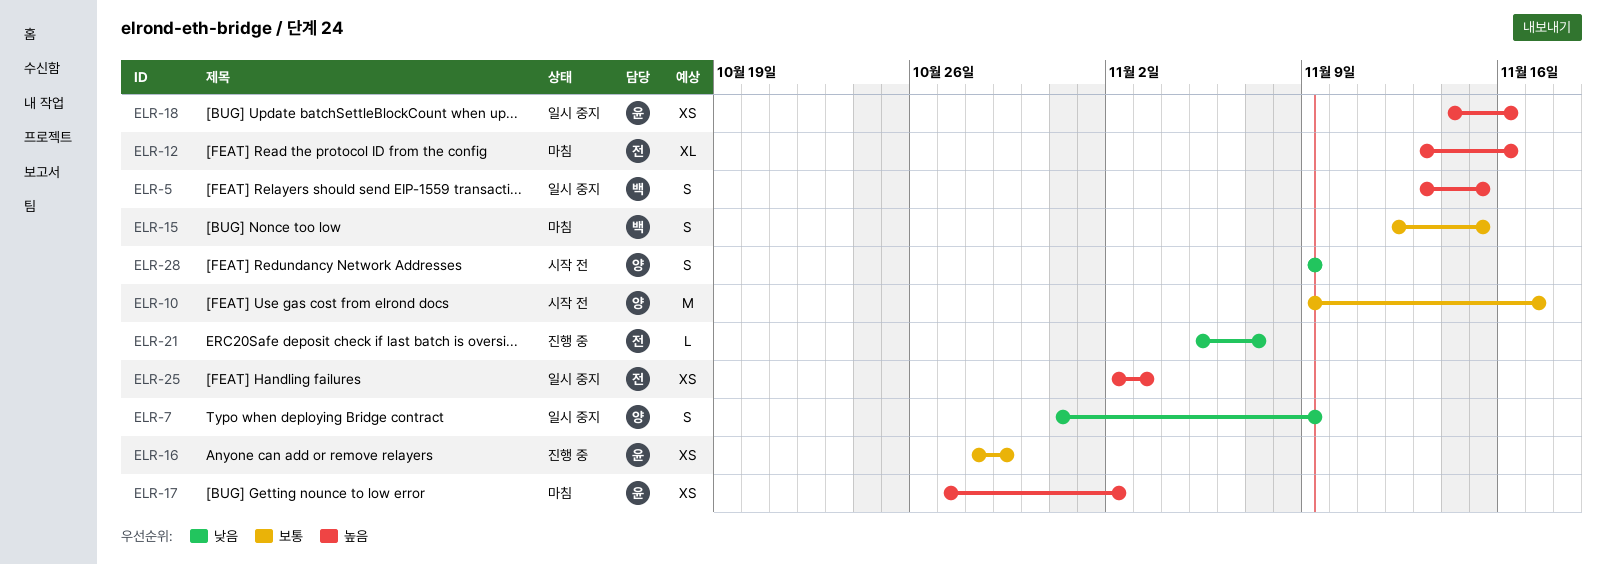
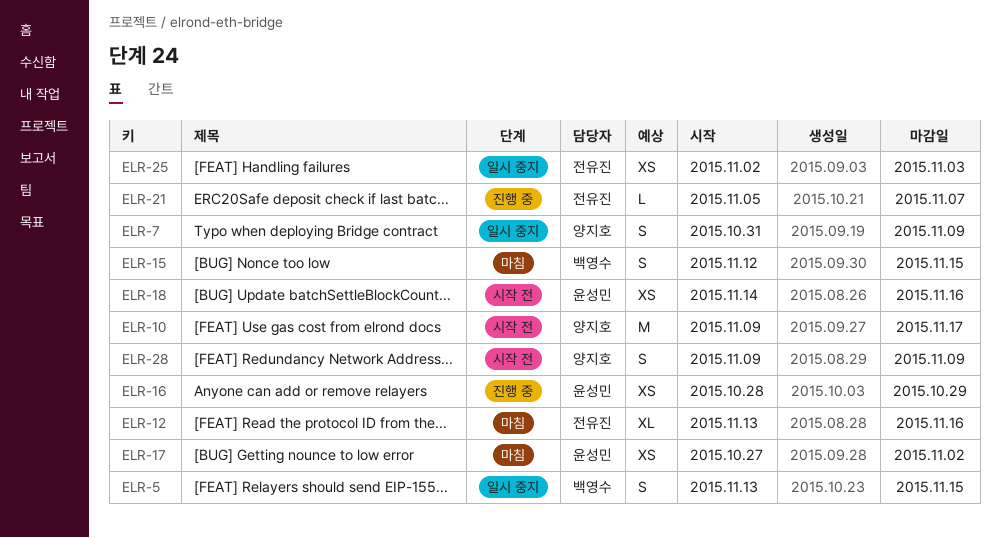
ELR-18, status: 일시 중지 -> 시작 전

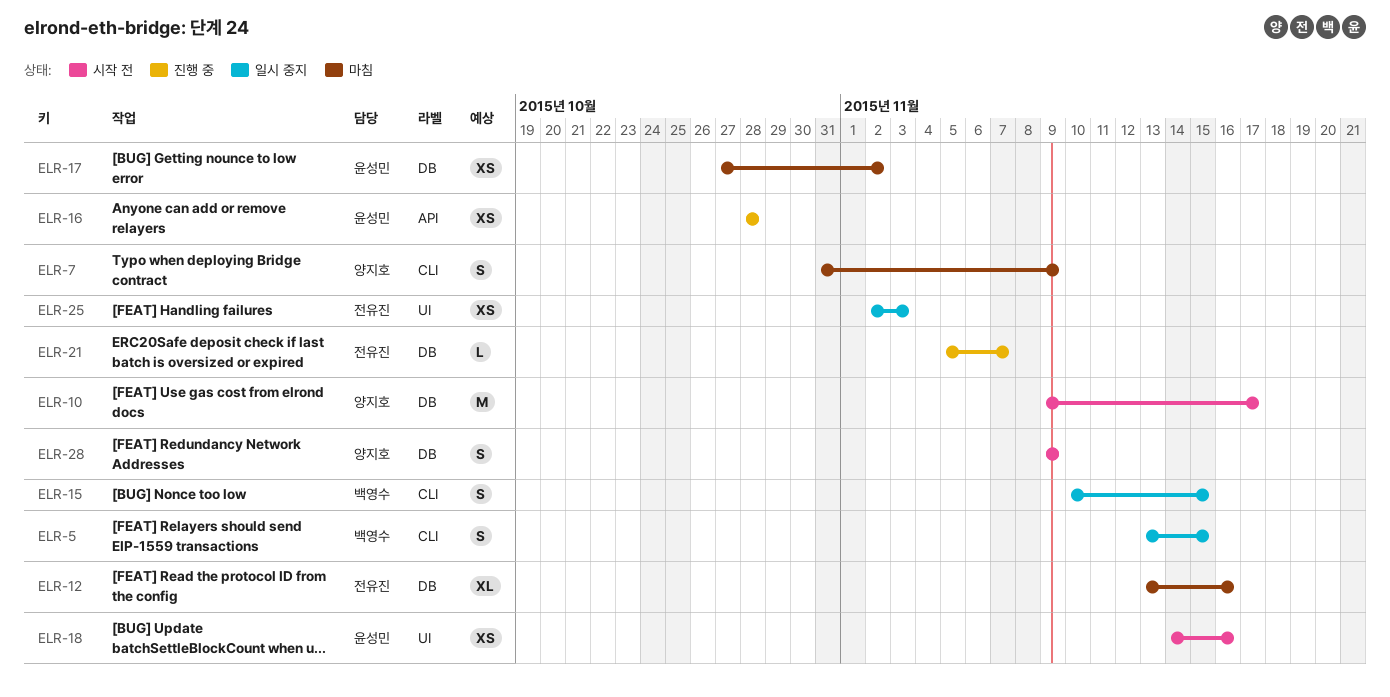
ELR-7, status: 일시 중지 -> 마침
ELR-15, status: 마침 -> 일시 중지
ELR-15, start: Nov 12 -> Nov 10
ELR-16, due: Oct 29 -> Oct 28

